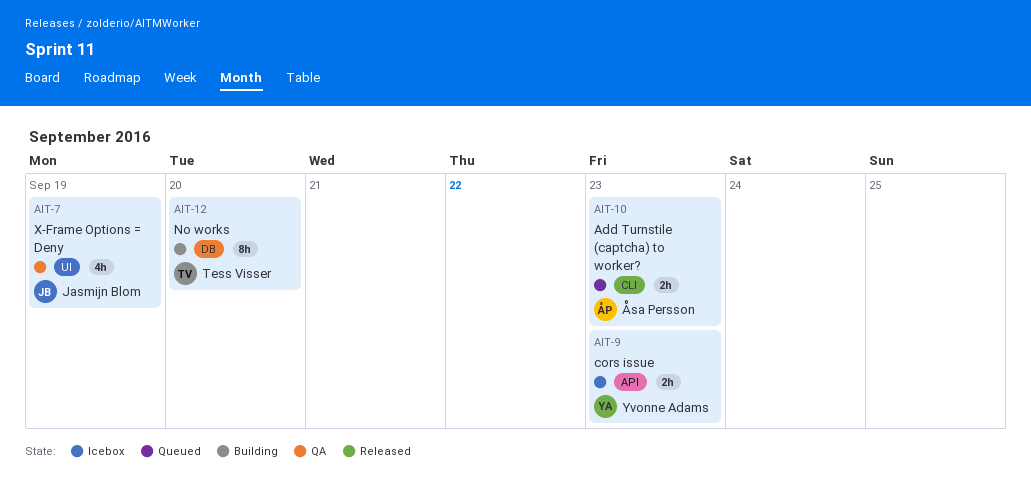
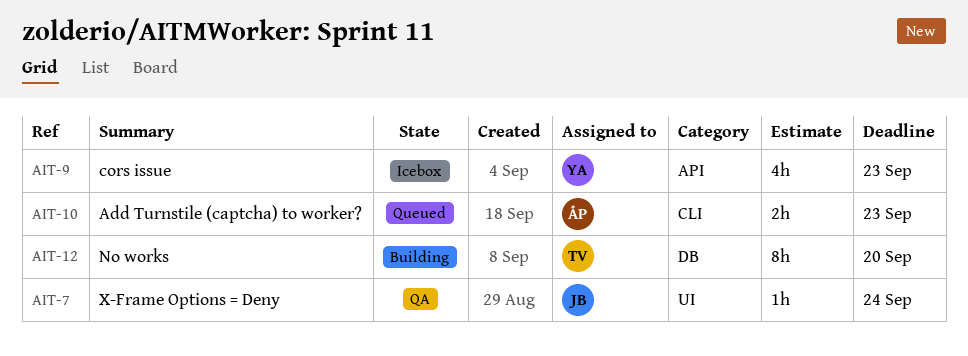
AIT-7, estimate: 4h -> 1h
AIT-7, due: Sep 19 -> Sep 24
AIT-9, estimate: 2h -> 4h

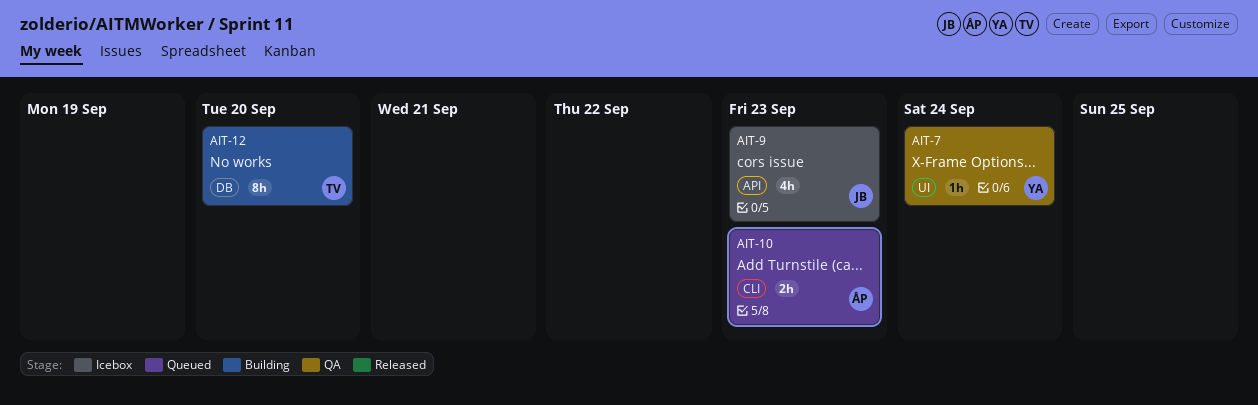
AIT-7, owner: JB -> YA
AIT-9, owner: YA -> JB

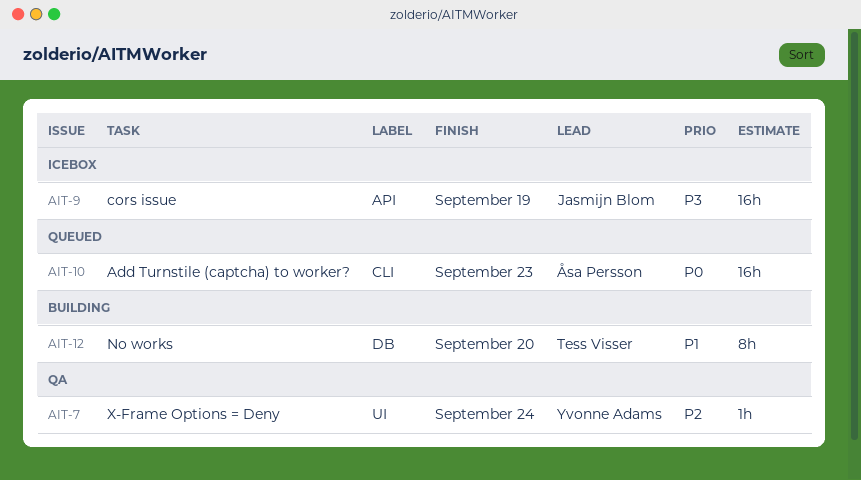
AIT-9, estimate: 4h -> 16h
AIT-9, due: Sep 23 -> Sep 19
AIT-10, estimate: 2h -> 16h

